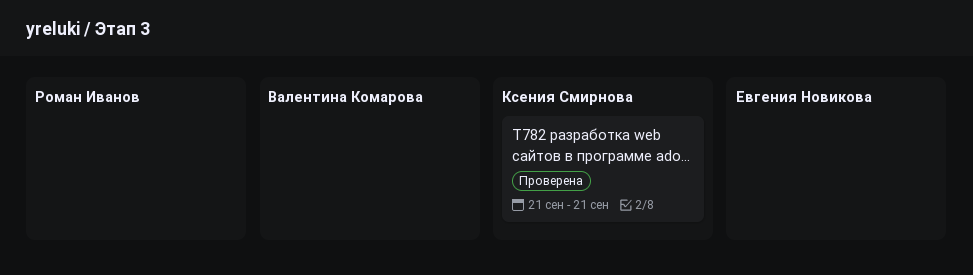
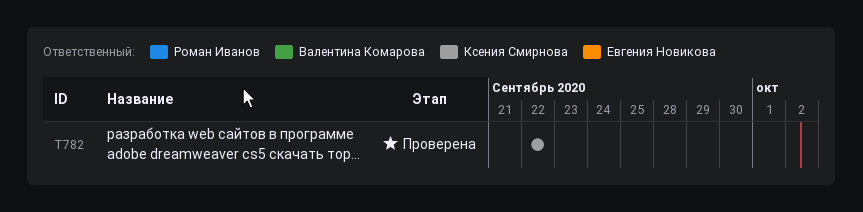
T782, start: Sep 21 -> Sep 22
T782, due: Sep 21 -> Sep 22

